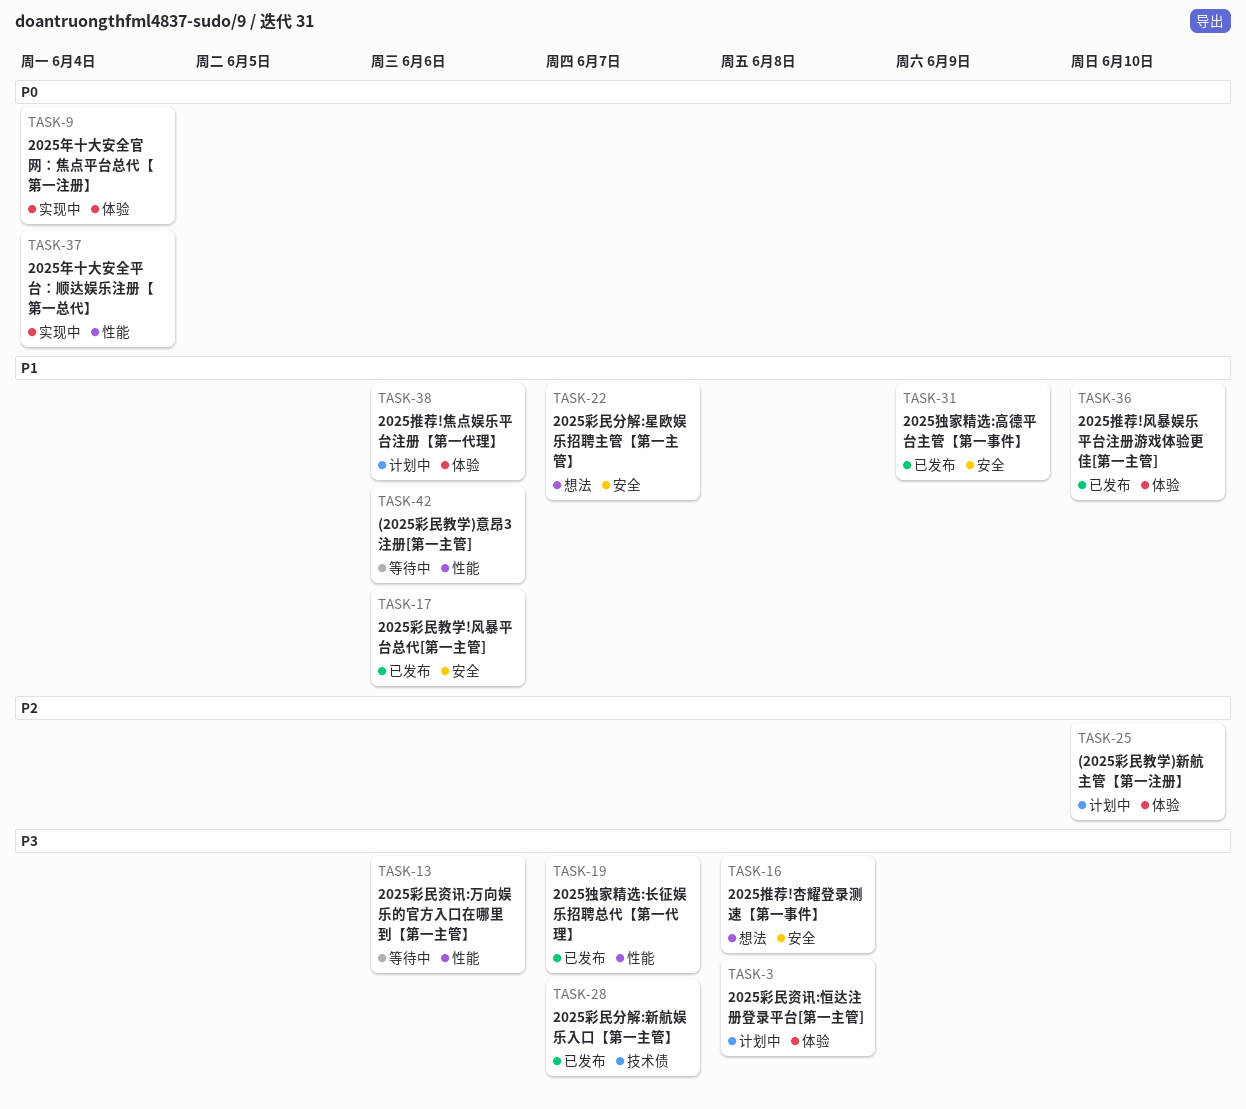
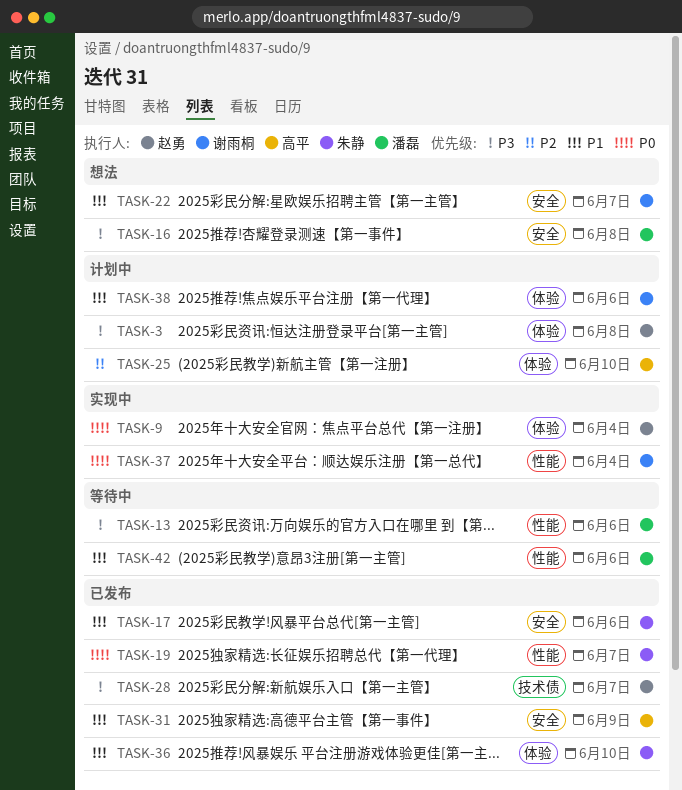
TASK-19, priority: P3 -> P0

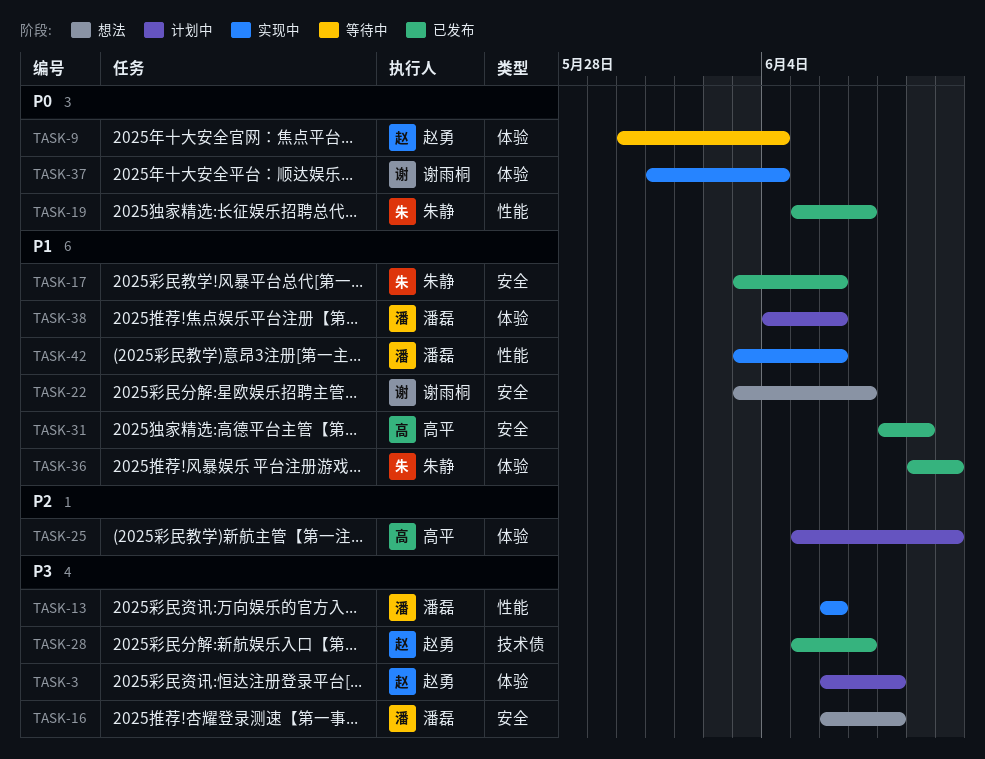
TASK-9, status: 实现中 -> 等待中
TASK-13, status: 等待中 -> 实现中
TASK-37, label: 性能 -> 体验
TASK-38, owner: 谢雨桐 -> 潘磊
TASK-42, status: 等待中 -> 实现中

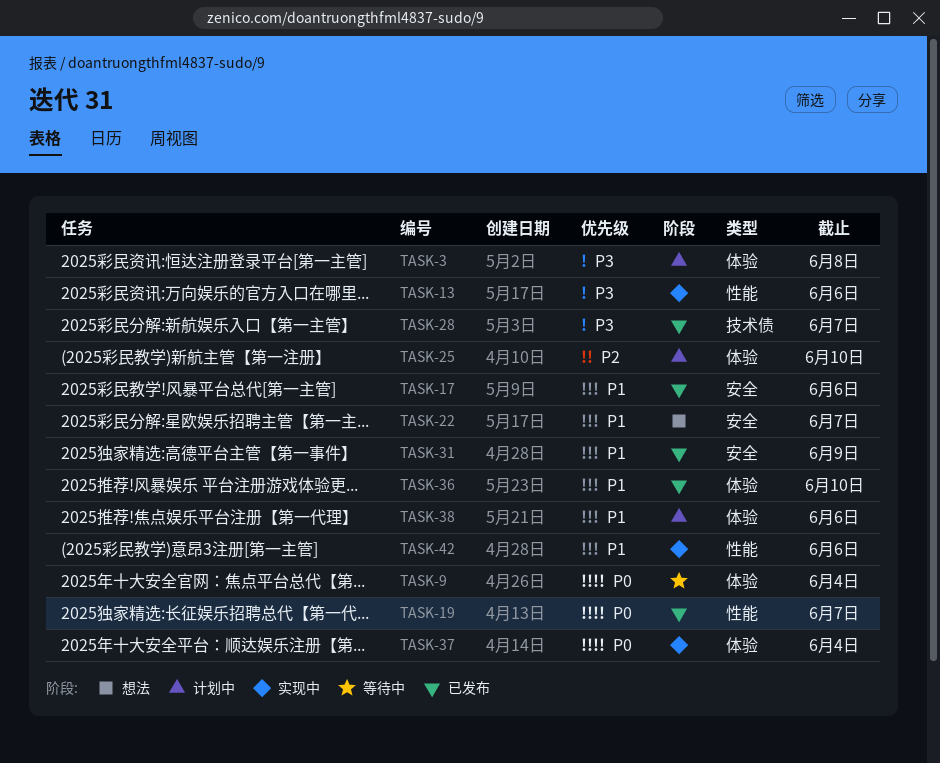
TASK-16: present -> none

